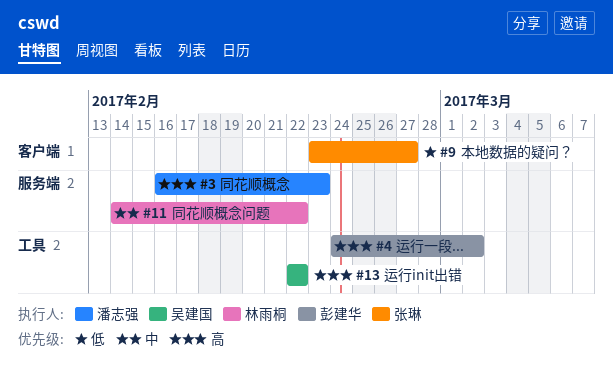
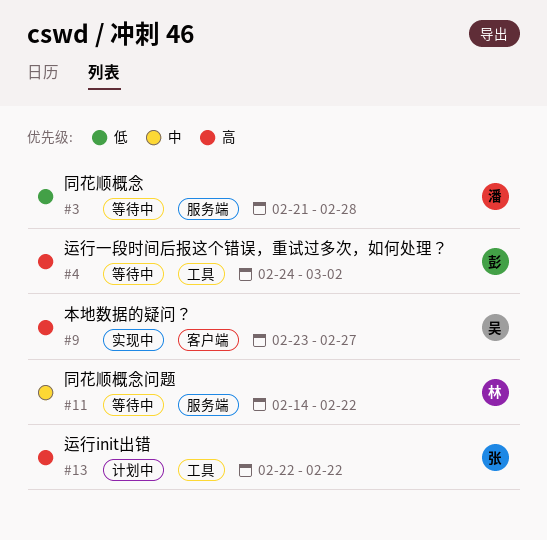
#3, priority: 高 -> 低
#3, start: Feb 16 -> Feb 21
#3, due: Feb 23 -> Feb 28
#9, owner: 张琳 -> 吴建国
#9, priority: 低 -> 高
#13, owner: 吴建国 -> 张琳

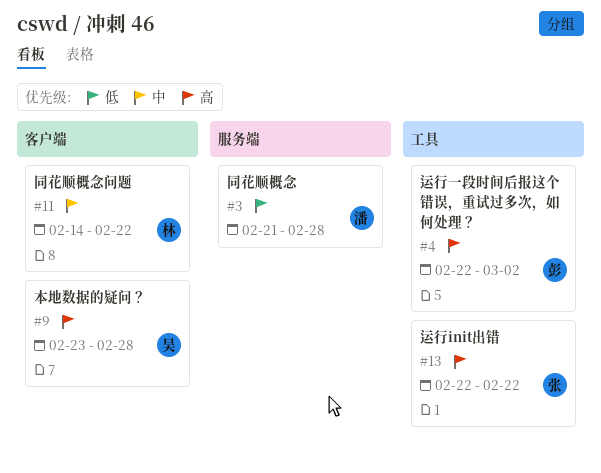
#4, start: Feb 24 -> Feb 22
#9, due: Feb 27 -> Feb 28
#11, label: 服务端 -> 客户端

